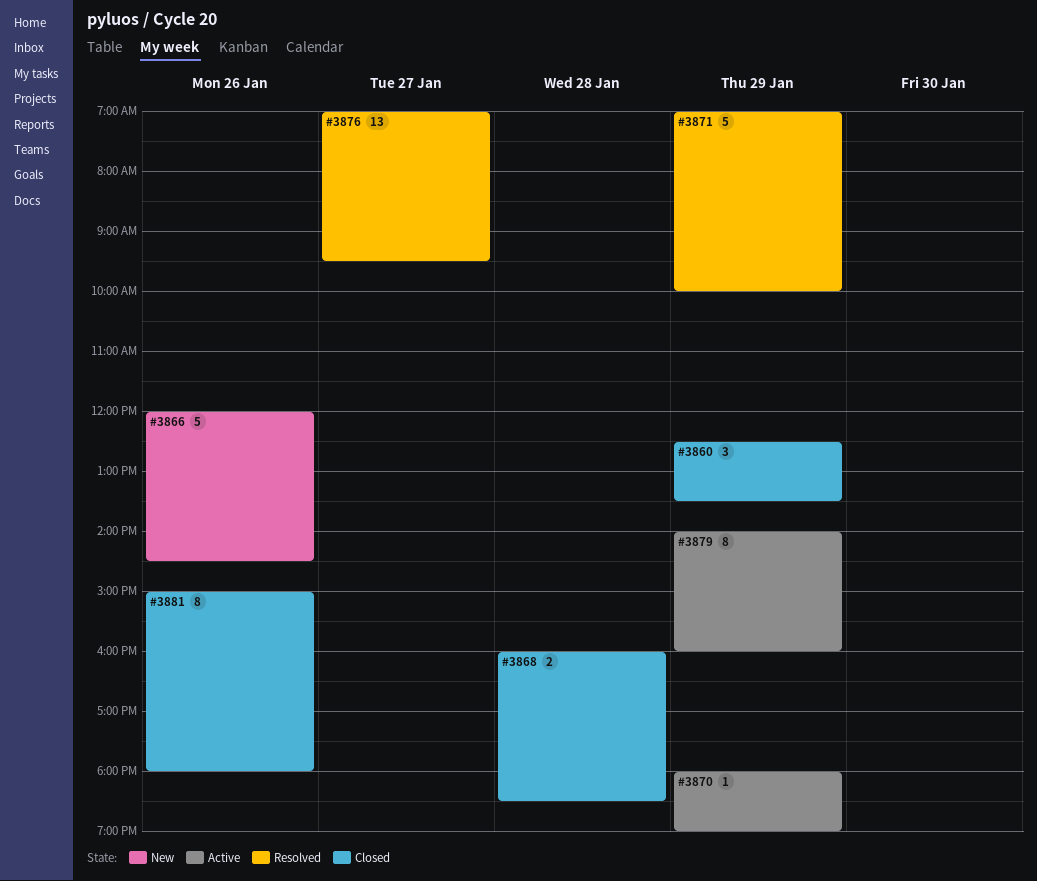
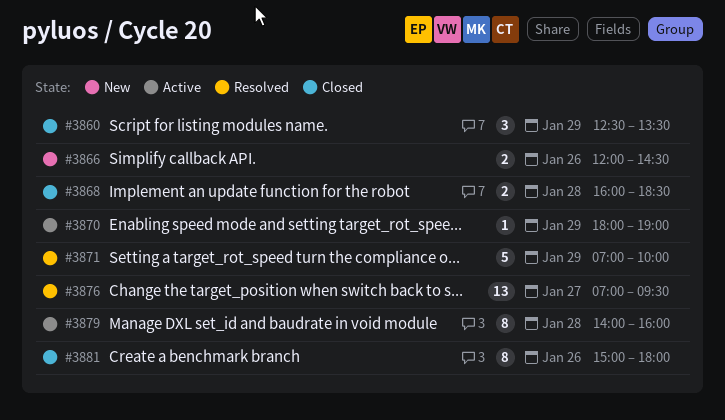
#3866, estimate: 5 -> 2
#3879, day: Jan 29 -> Jan 28

